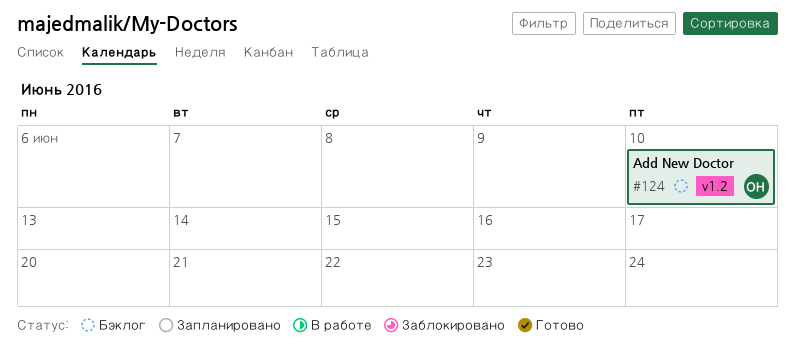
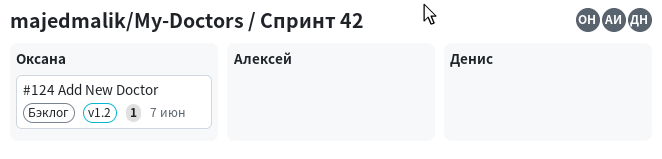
#124, due: Jun 10 -> Jun 7

